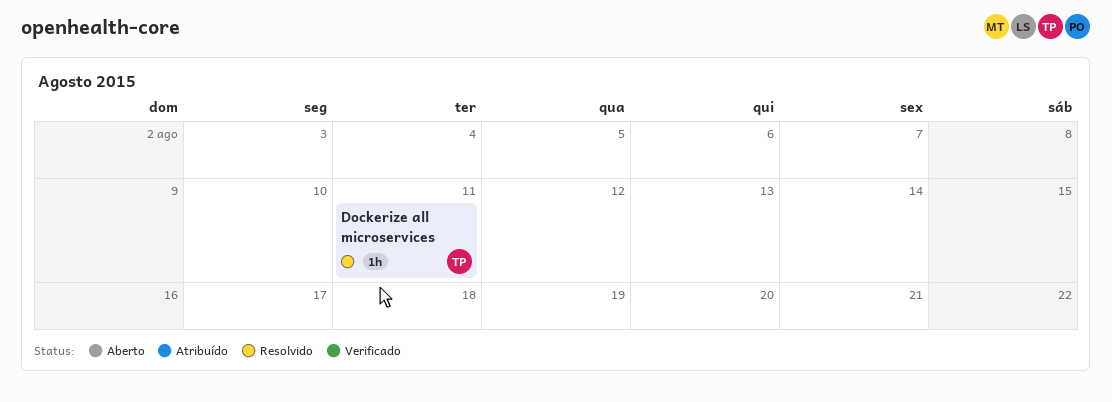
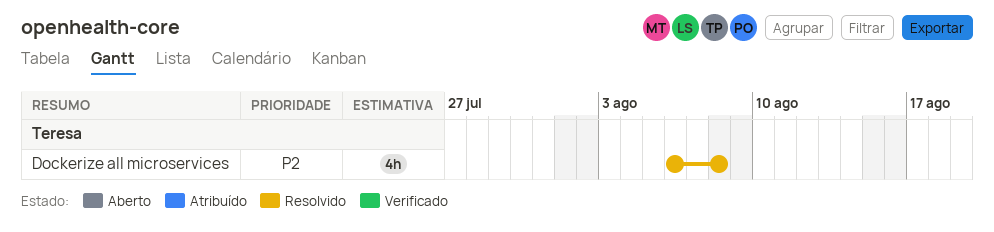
Dockerize all microservices, estimate: 1h -> 4h
Dockerize all microservices, due: Aug 11 -> Aug 8

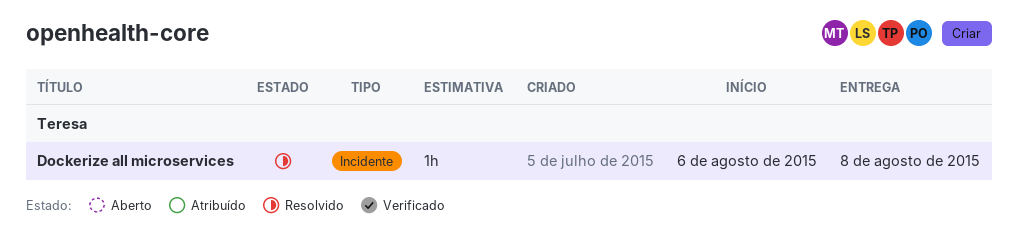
Dockerize all microservices, estimate: 4h -> 1h

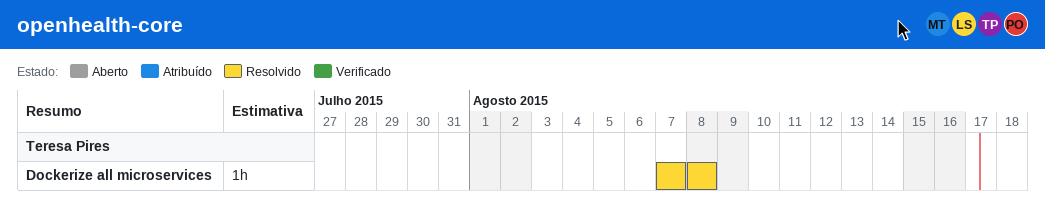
Dockerize all microservices, start: Aug 6 -> Aug 7

